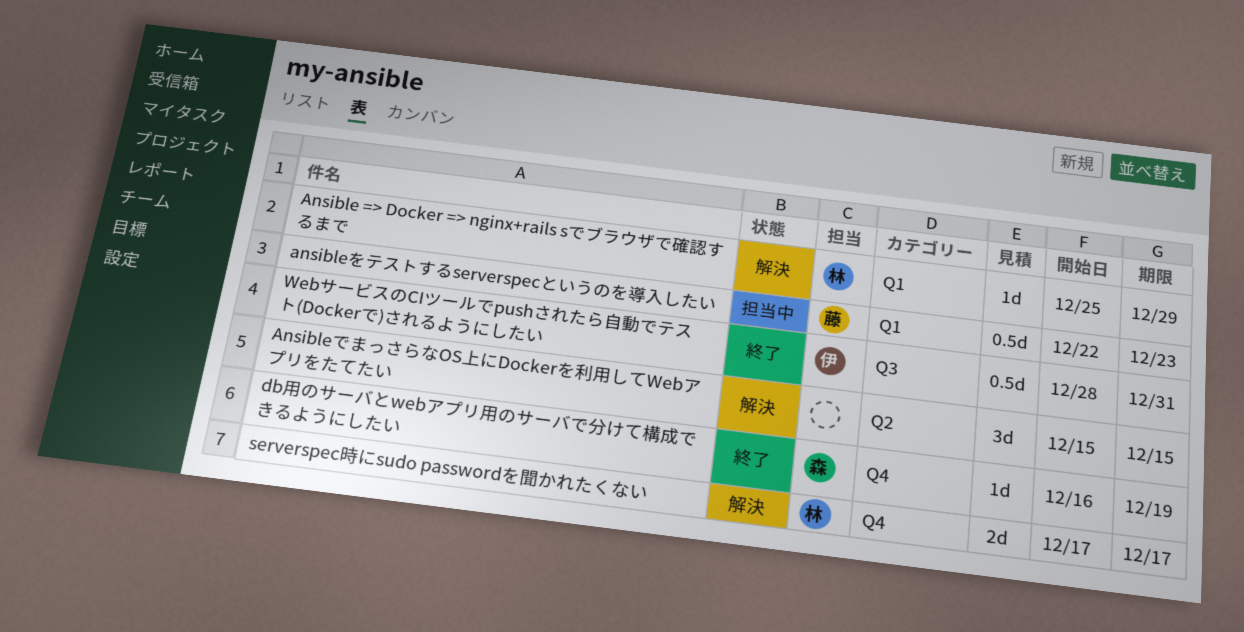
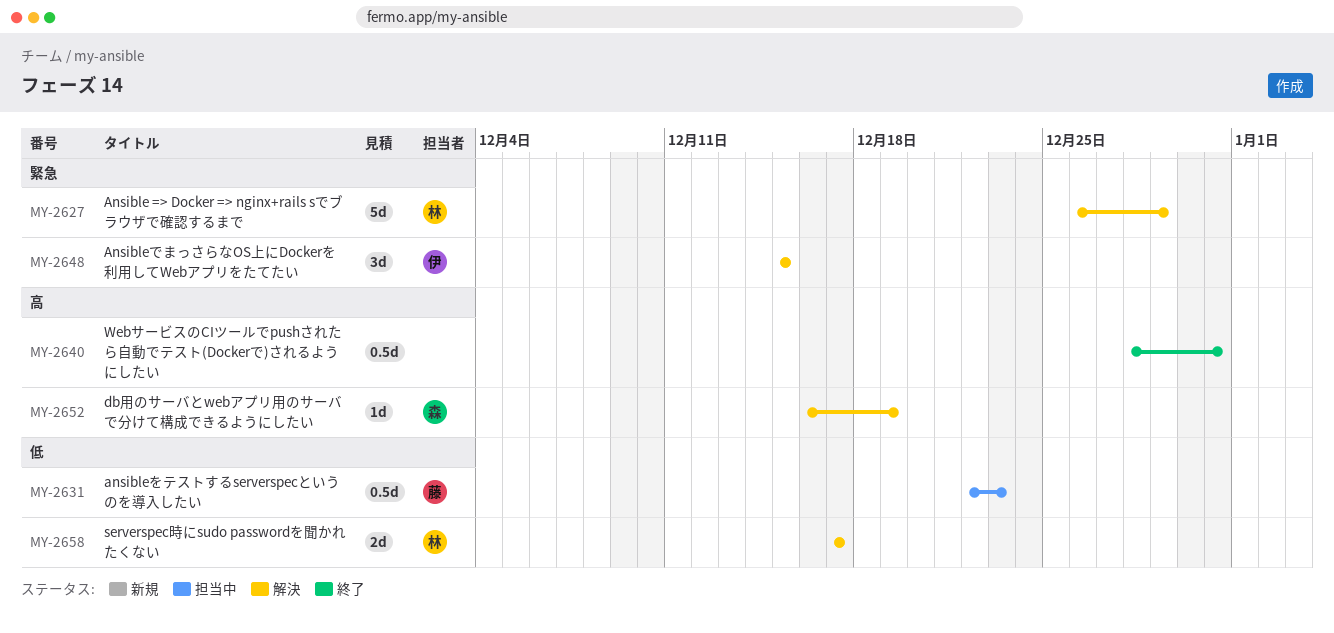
Ansible => Docker => nginx+rails sでブラウザで確認するまで, estimate: 1d -> 5d
Ansible => Docker => nginx+rails sでブラウザで確認するまで, start: Dec 25 -> Dec 26
AnsibleでまっさらなOS上にDockerを利用してWebアプリをたてたい, owner: none -> 伊
db用のサーバとwebアプリ用のサーバで分けて構成できるようにしたい, status: 終了 -> 解決
WebサービスのCIツールでpushされたら自動でテスト(Dockerで)されるようにしたい, owner: 伊 -> none

